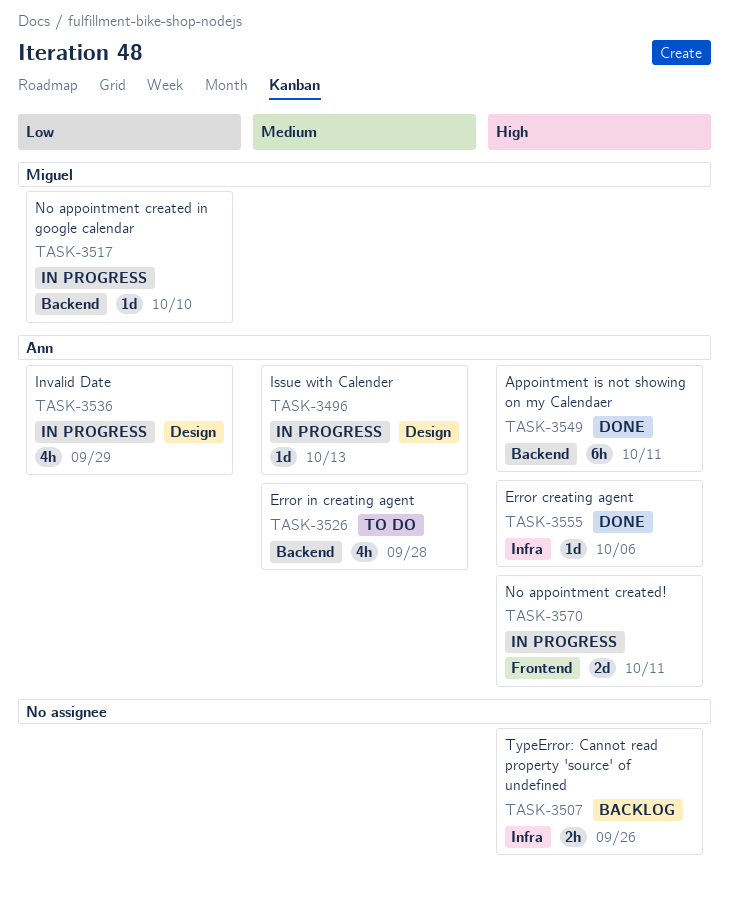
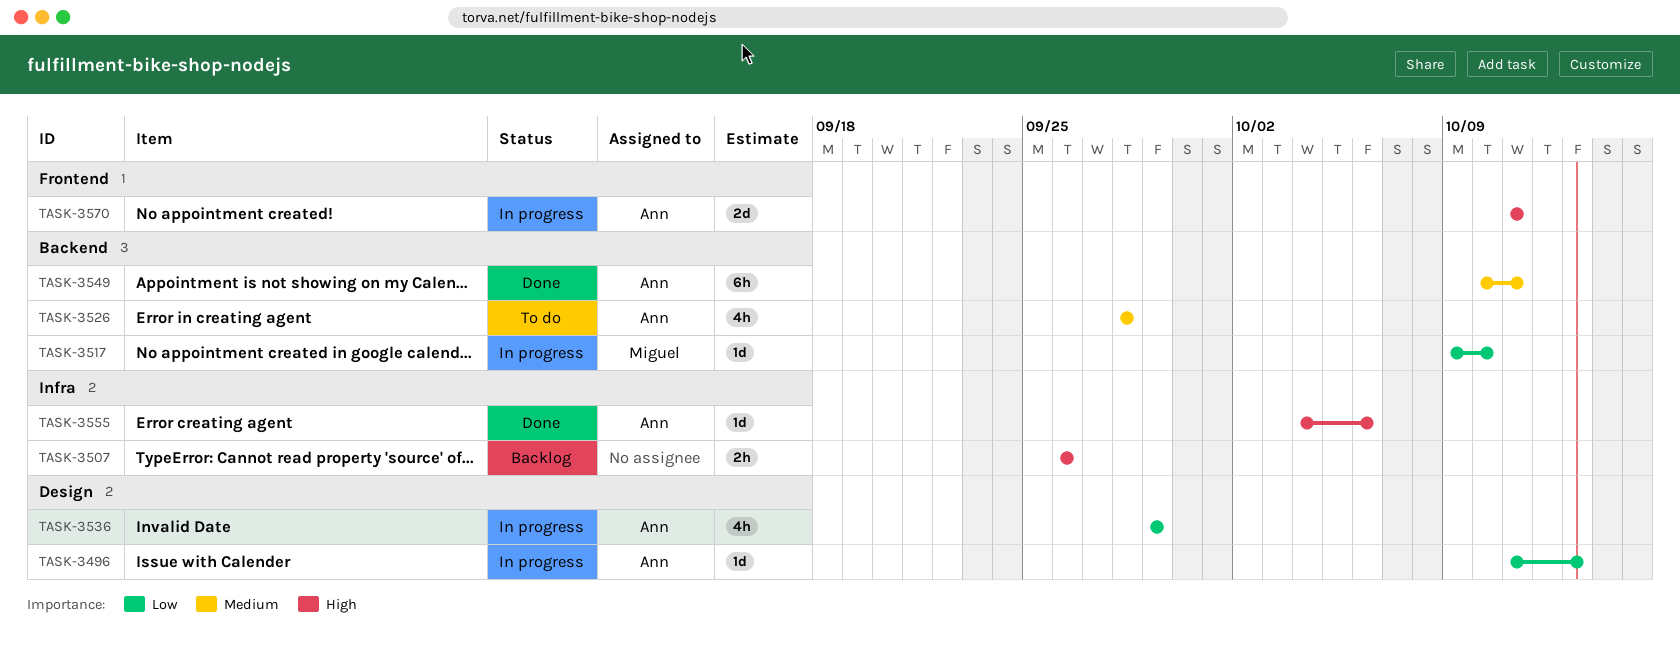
TASK-3496, priority: Medium -> Low
TASK-3549, priority: High -> Medium

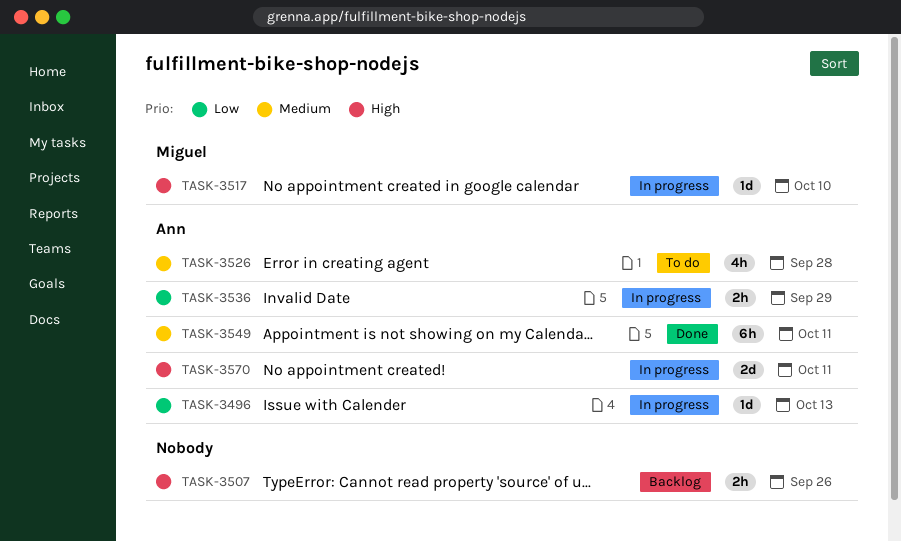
TASK-3517, priority: Low -> High
TASK-3536, estimate: 4h -> 2h
TASK-3555: present -> none

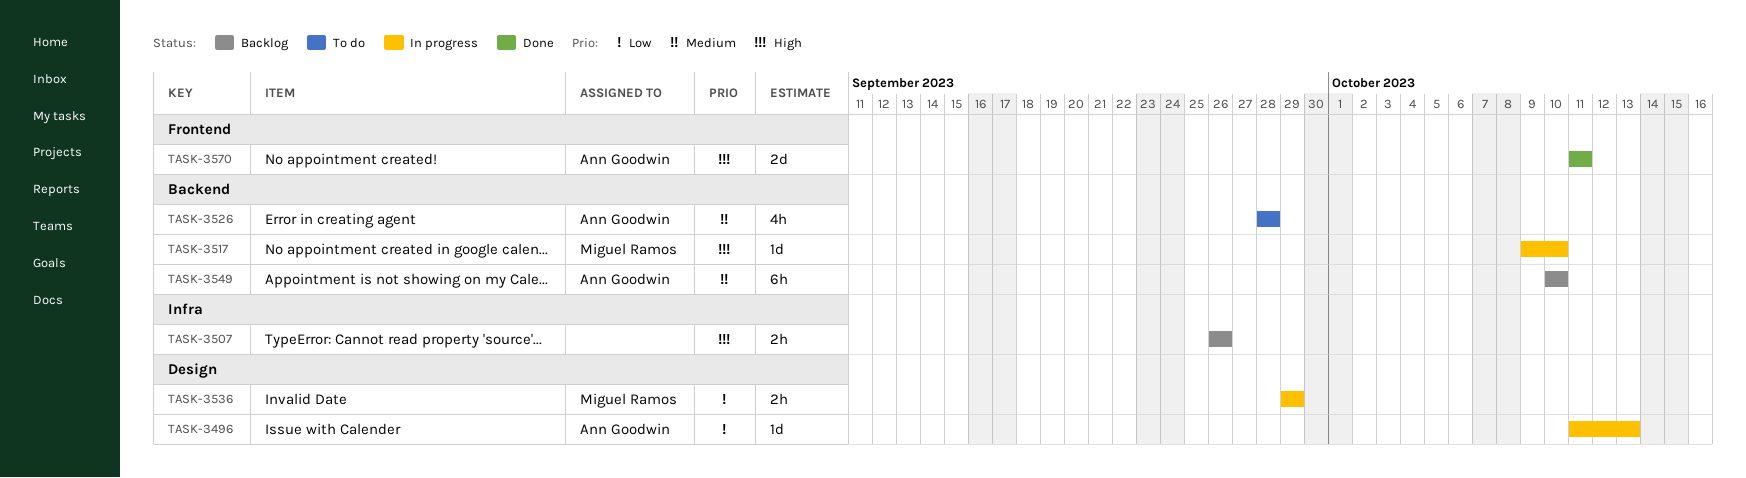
TASK-3536, owner: Ann Goodwin -> Miguel Ramos
TASK-3549, status: Done -> Backlog
TASK-3549, due: Oct 11 -> Oct 10
TASK-3570, status: In progress -> Done

